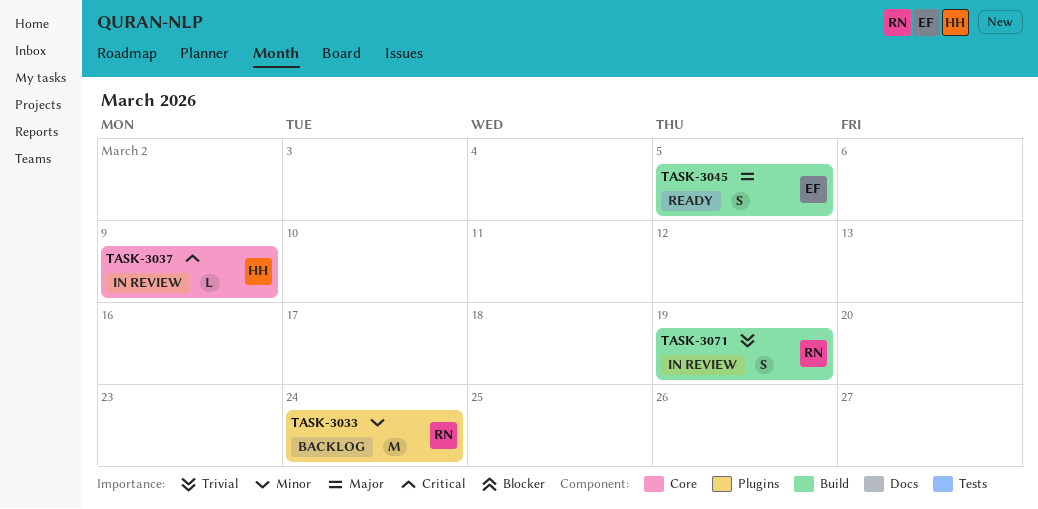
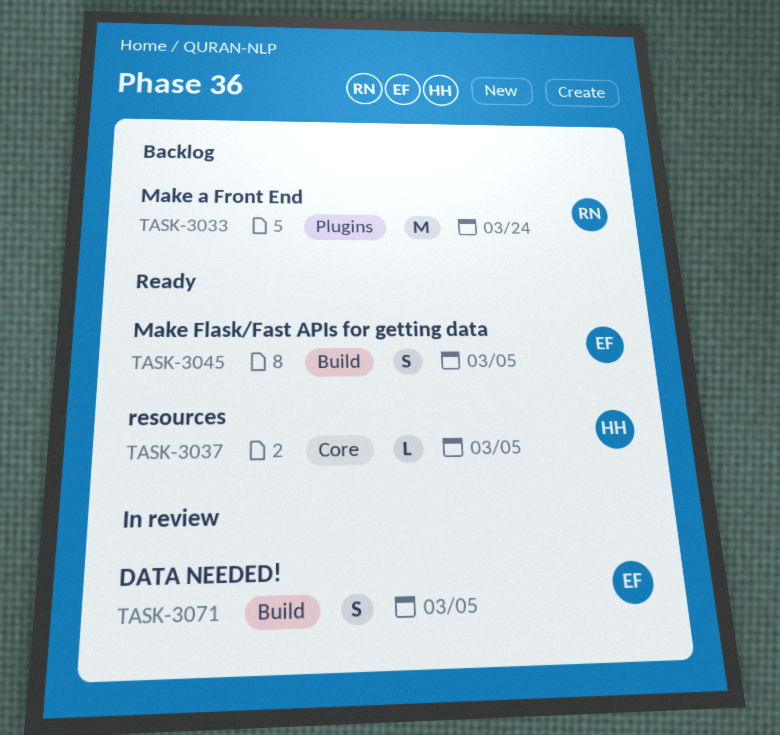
TASK-3037, status: In review -> Ready
TASK-3037, due: Mar 9 -> Mar 5
TASK-3071, owner: RN -> EF
TASK-3071, due: Mar 19 -> Mar 5

